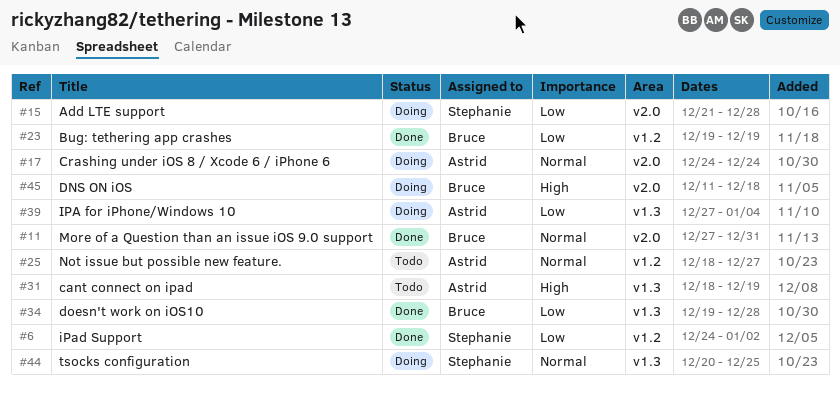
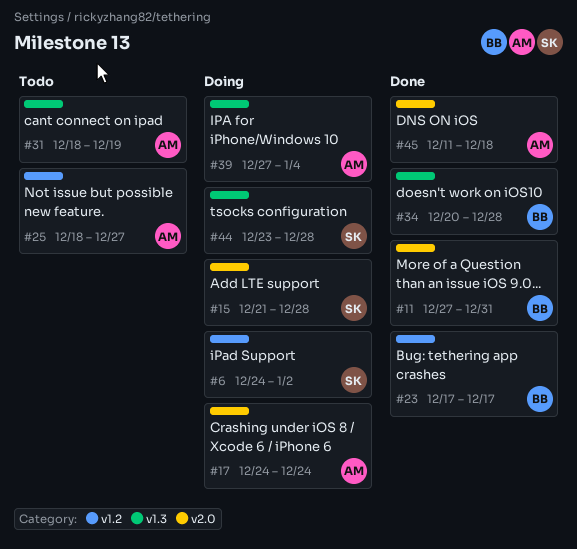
#6, status: Done -> Doing
#23, start: Dec 19 -> Dec 17
#23, due: Dec 19 -> Dec 17
#34, start: Dec 19 -> Dec 20
#44, start: Dec 20 -> Dec 23
#44, due: Dec 25 -> Dec 28
#45, status: Doing -> Done
#45, owner: Bruce -> Astrid

